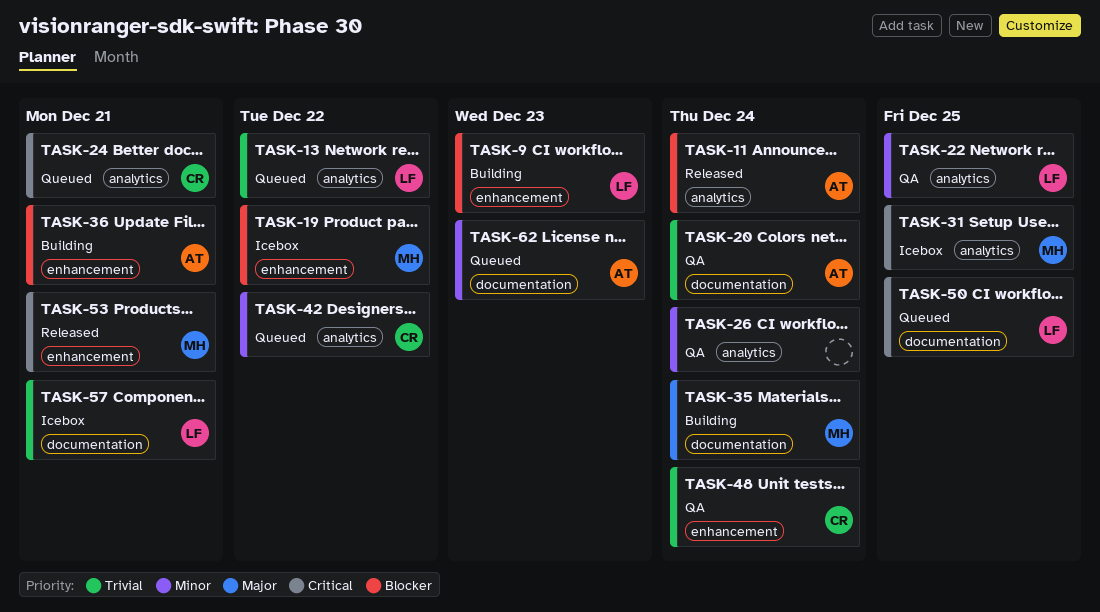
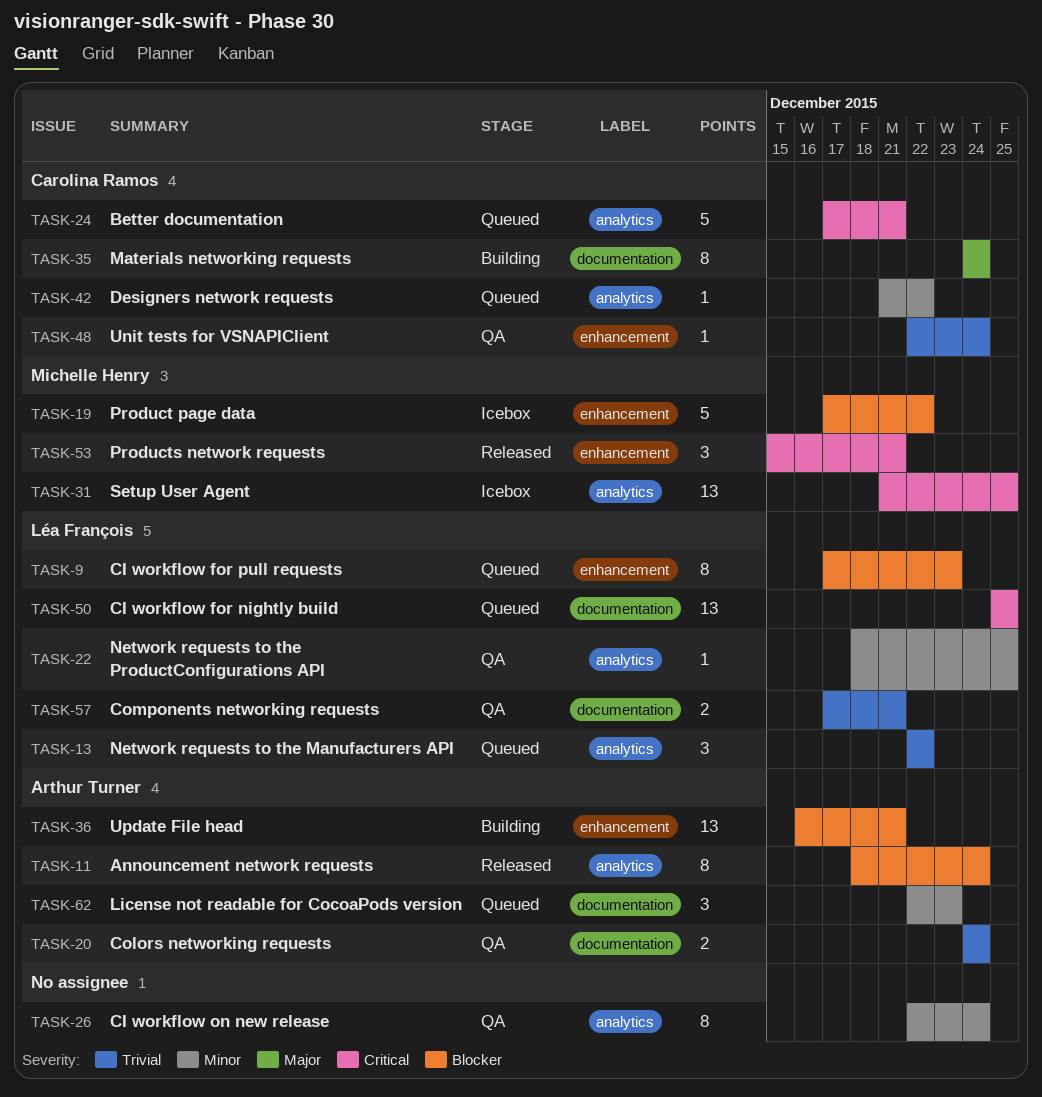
TASK-9, status: Building -> Queued
TASK-35, owner: Michelle Henry -> Carolina Ramos
TASK-57, status: Icebox -> QA

